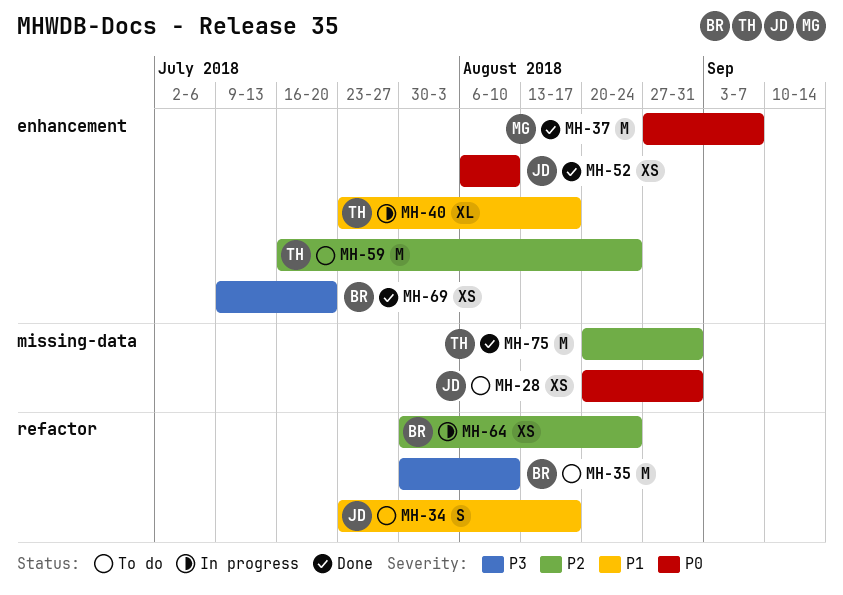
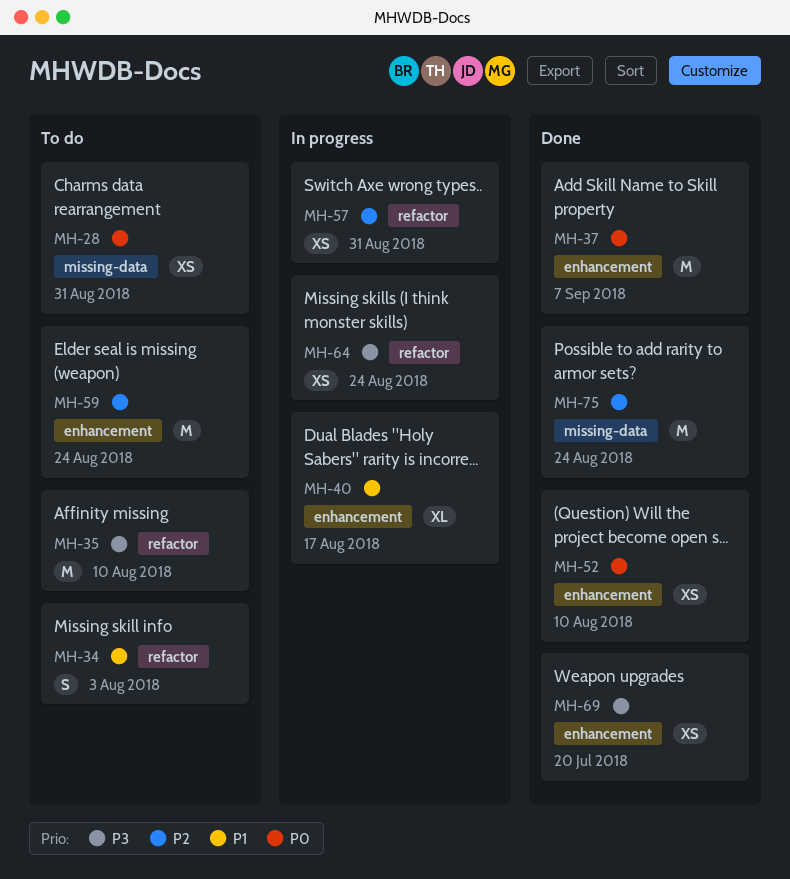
MH-34, due: Aug 17 -> Aug 3
MH-57: none -> present
MH-64, priority: P2 -> P3
MH-75, due: Aug 31 -> Aug 24

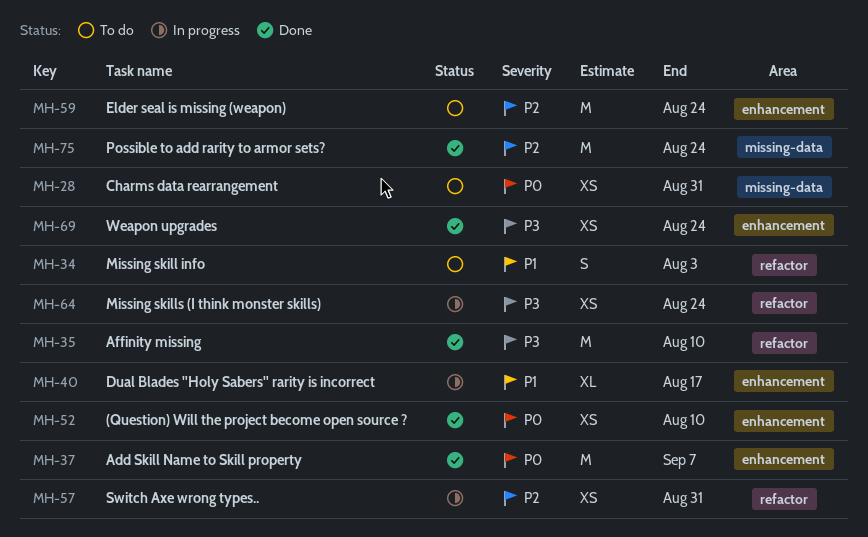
MH-35, status: To do -> Done
MH-69, due: Jul 20 -> Aug 24

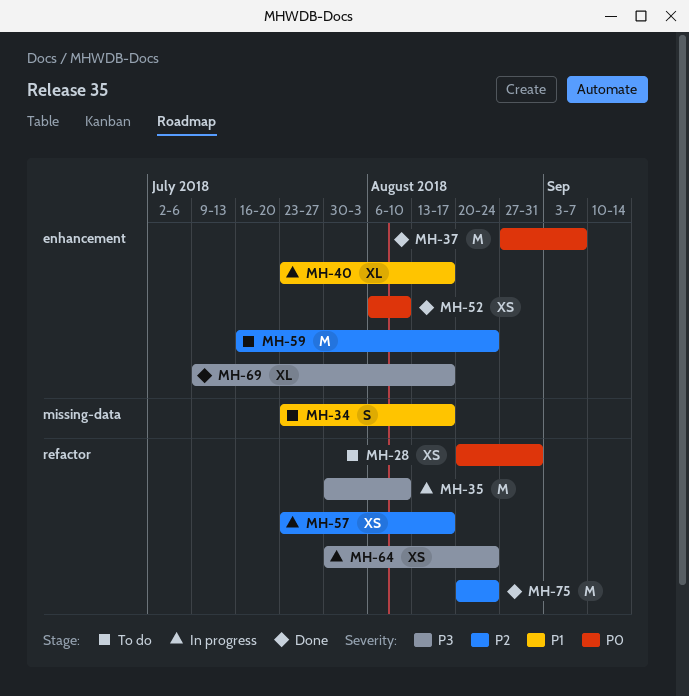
MH-28, label: missing-data -> refactor
MH-34, label: refactor -> missing-data
MH-34, due: Aug 3 -> Aug 17
MH-35, status: Done -> In progress
MH-57, due: Aug 31 -> Aug 17
MH-69, estimate: XS -> XL
MH-69, due: Aug 24 -> Aug 17
MH-75, label: missing-data -> refactor

